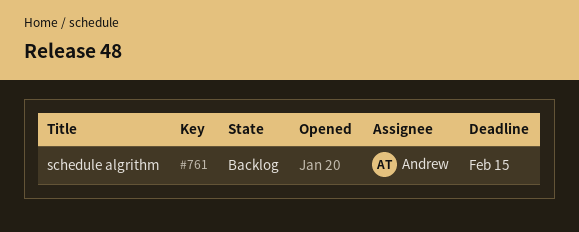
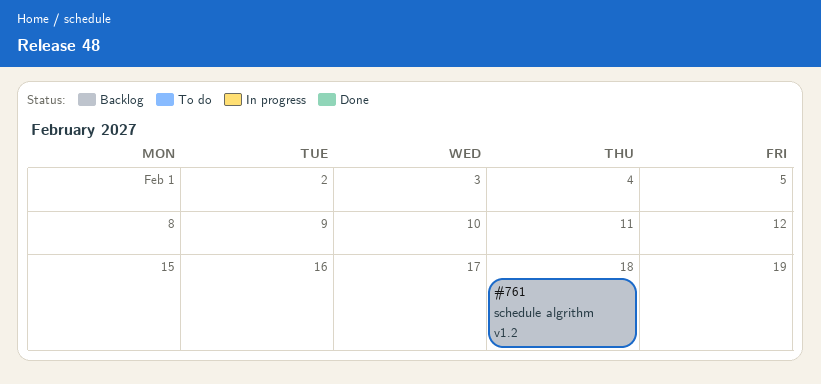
#761, due: Feb 15 -> Feb 18

